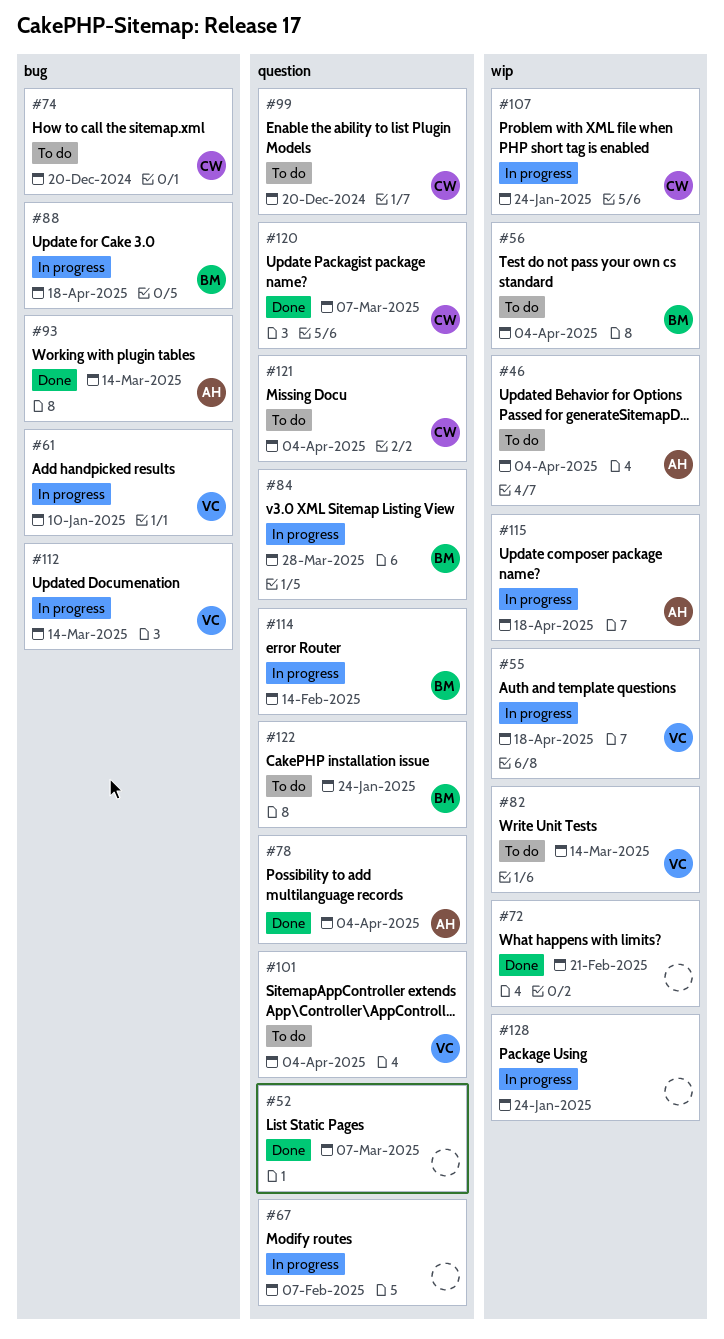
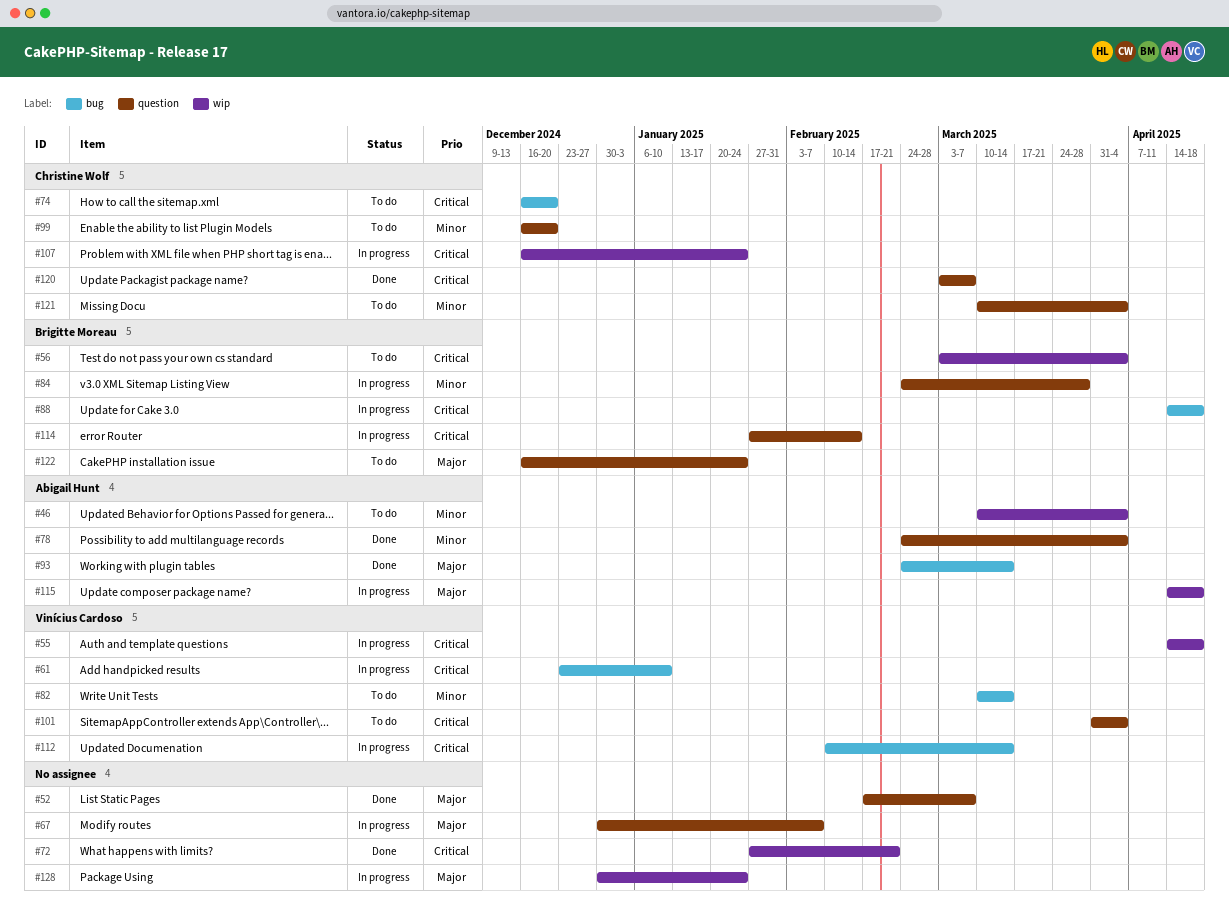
#82, label: wip -> bug

